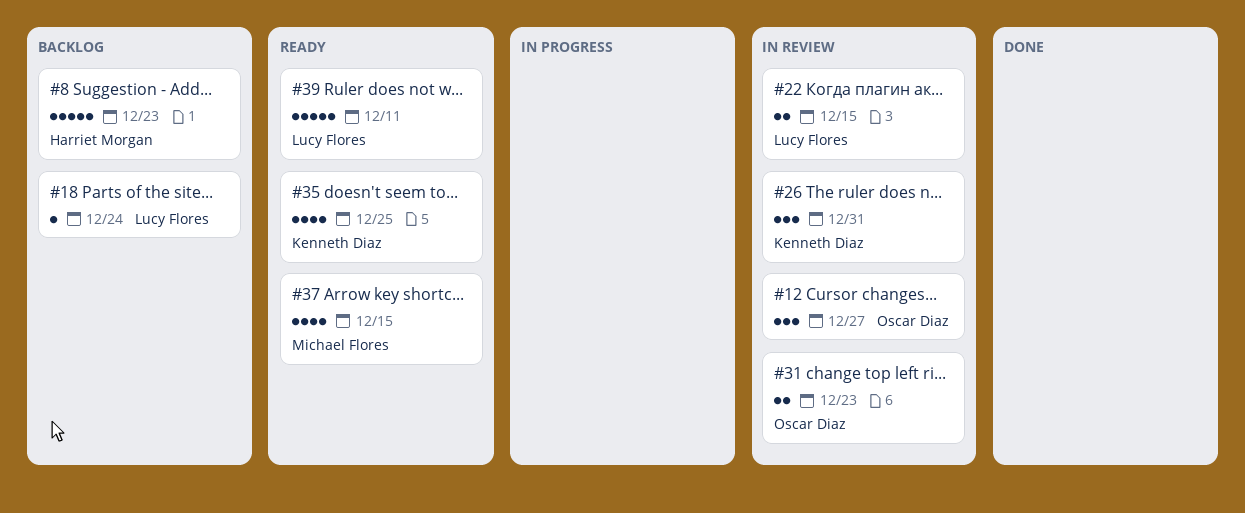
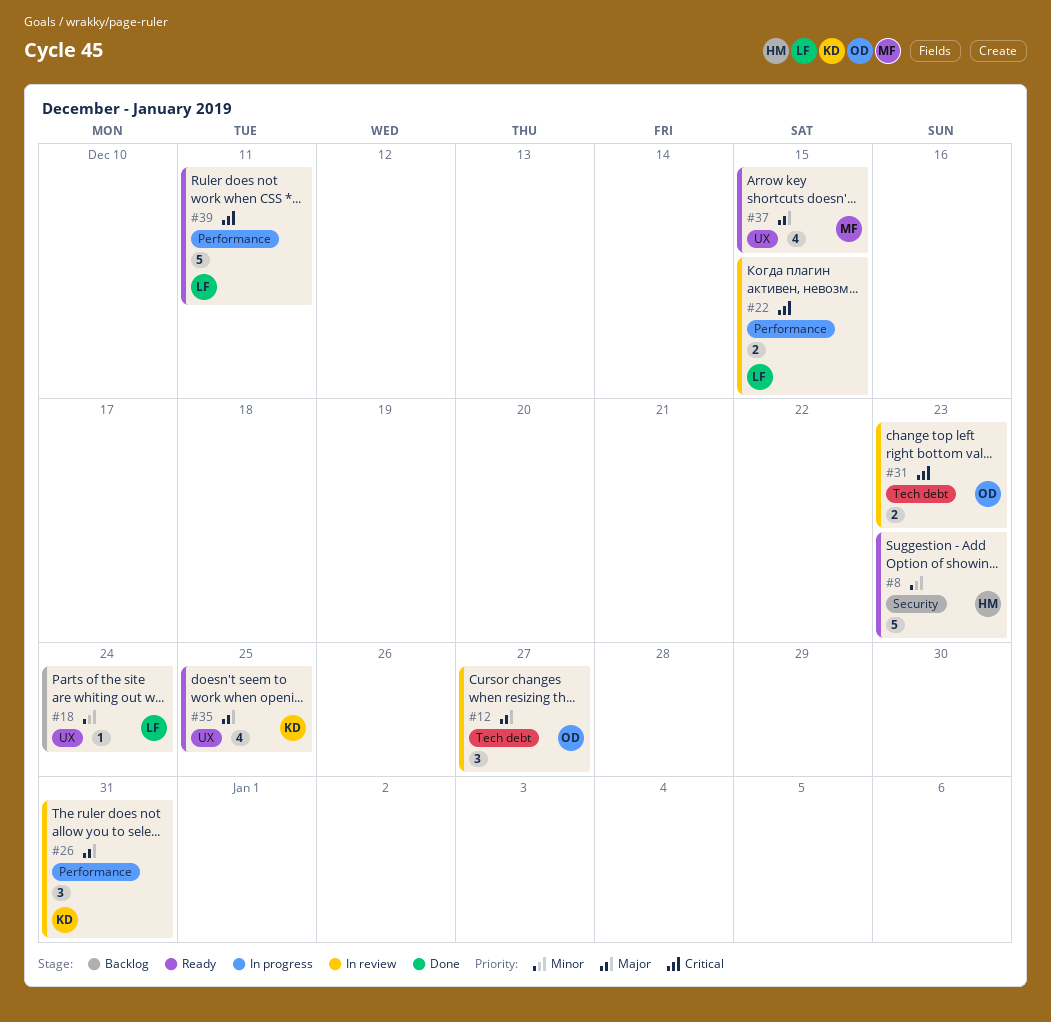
#8, status: Backlog -> Ready

